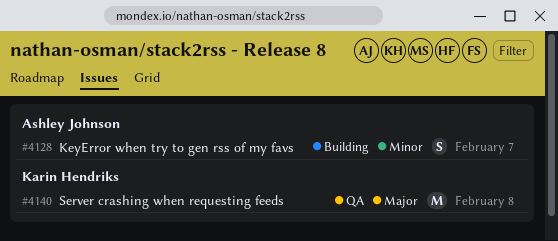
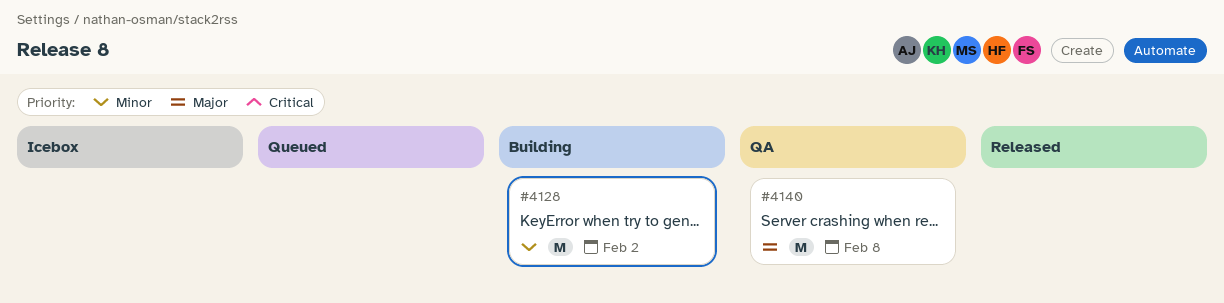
#4128, estimate: S -> M
#4128, due: Feb 7 -> Feb 2

